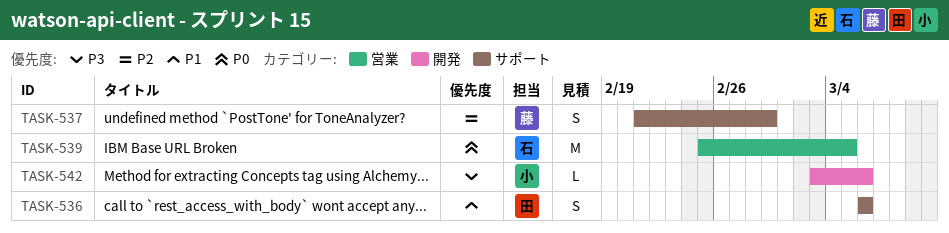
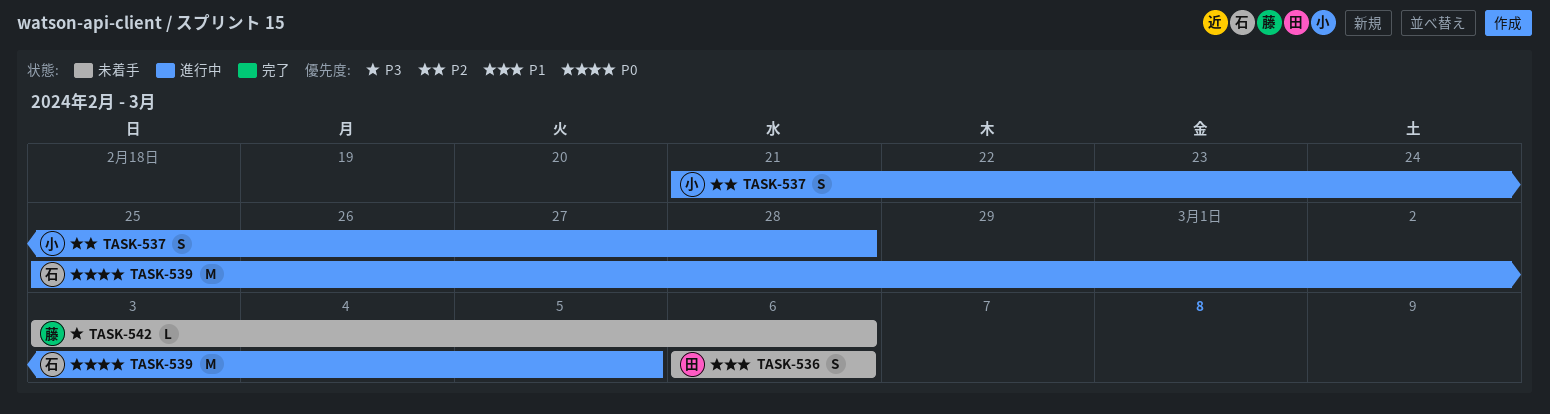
TASK-537, owner: 藤 -> 小
TASK-537, due: Feb 29 -> Feb 28
TASK-542, owner: 小 -> 藤

